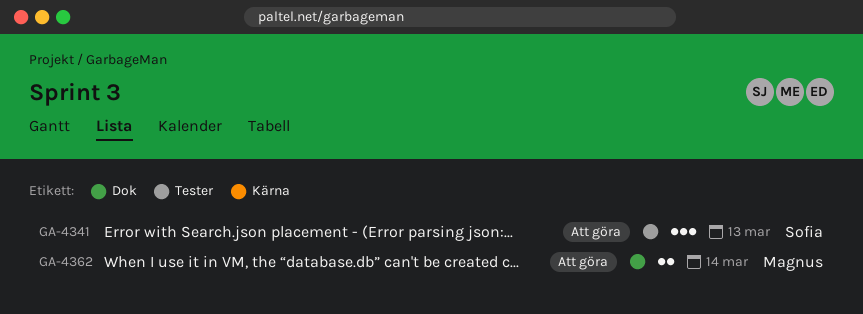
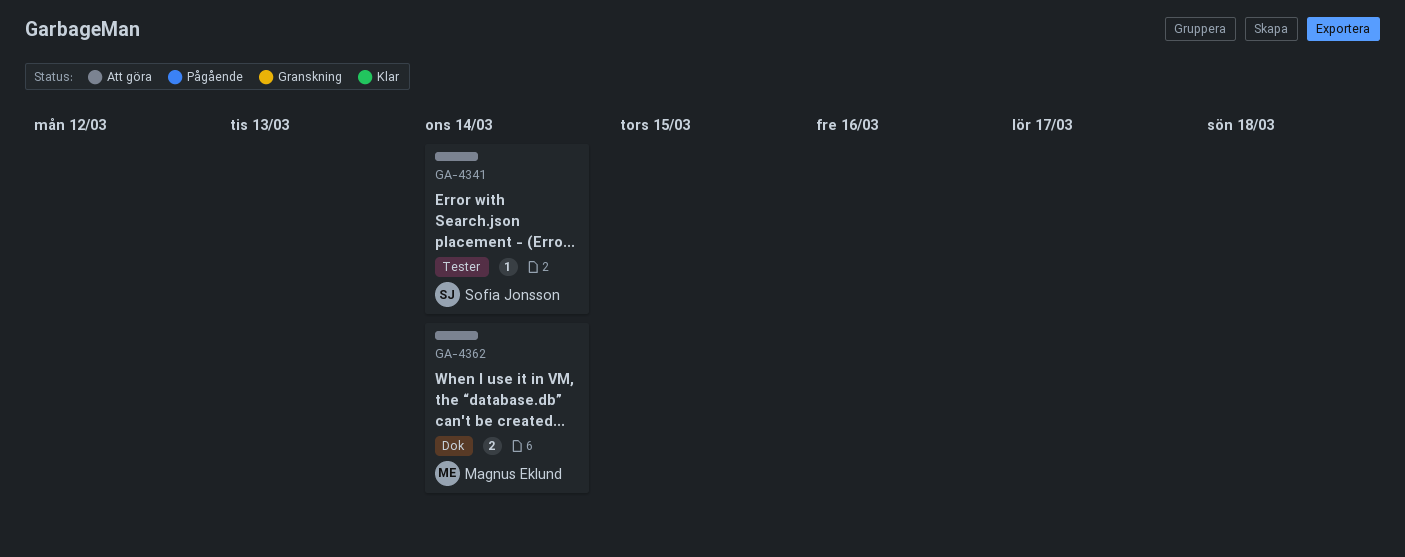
GA-4341, estimate: 3 -> 1
GA-4341, due: Mar 13 -> Mar 14

